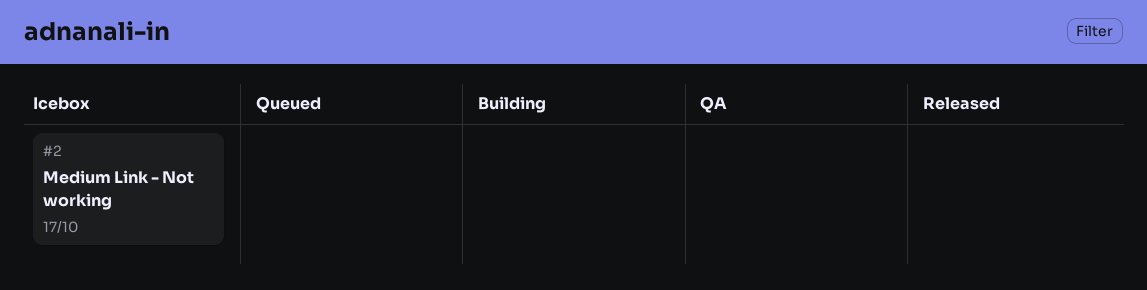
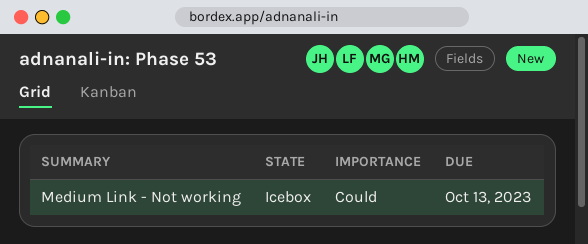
Medium Link - Not working, due: Oct 17 -> Oct 13

